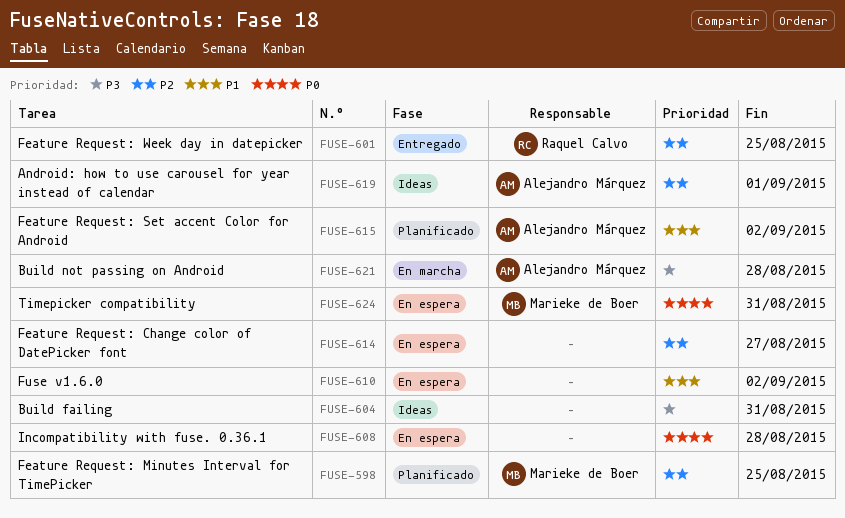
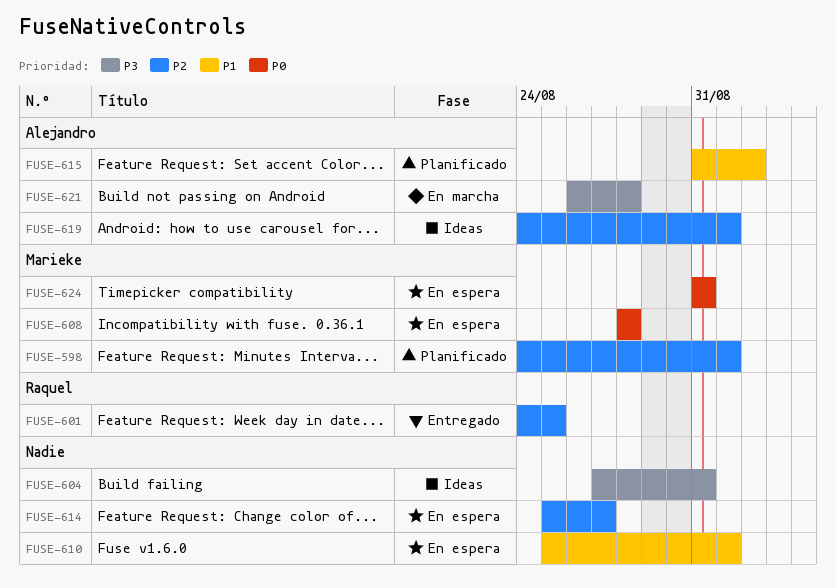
FUSE-598, due: Aug 25 -> Sep 1
FUSE-608, owner: none -> Marieke de Boer
FUSE-610, due: Sep 2 -> Sep 1

